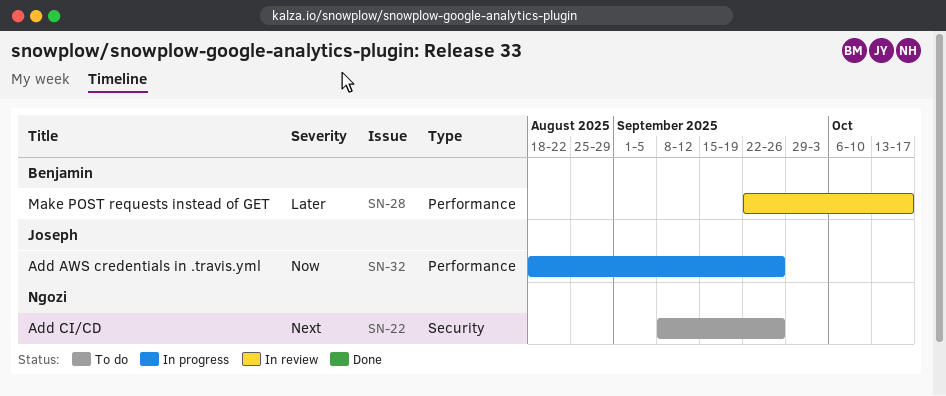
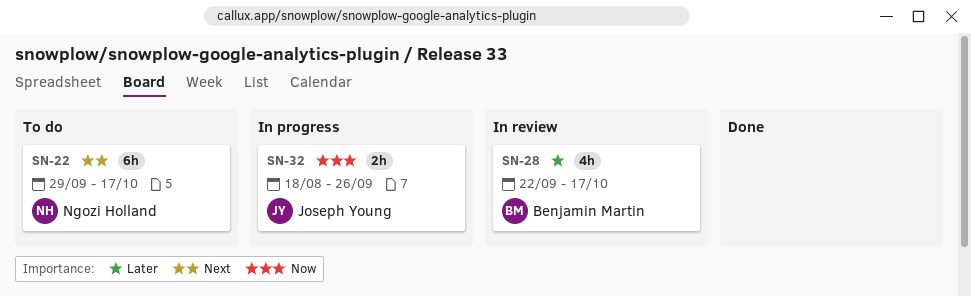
SN-22, start: Sep 8 -> Sep 29
SN-22, due: Sep 26 -> Oct 17

